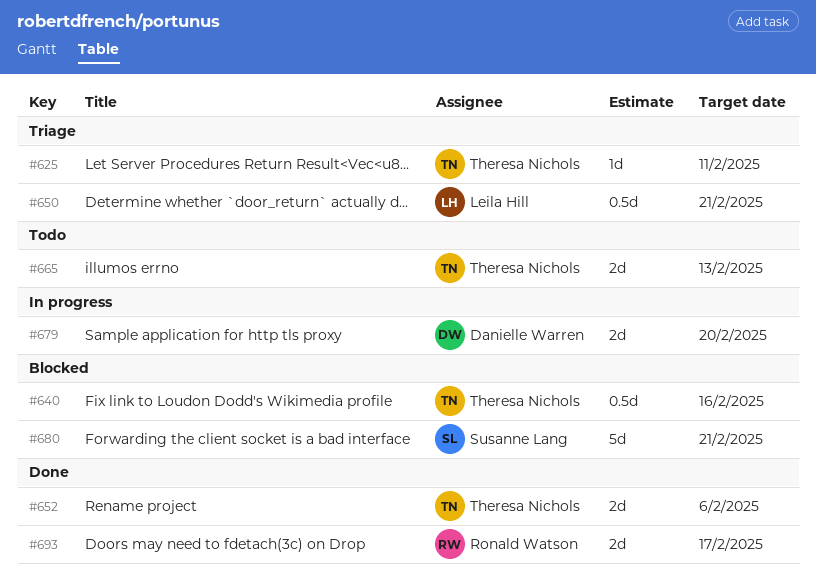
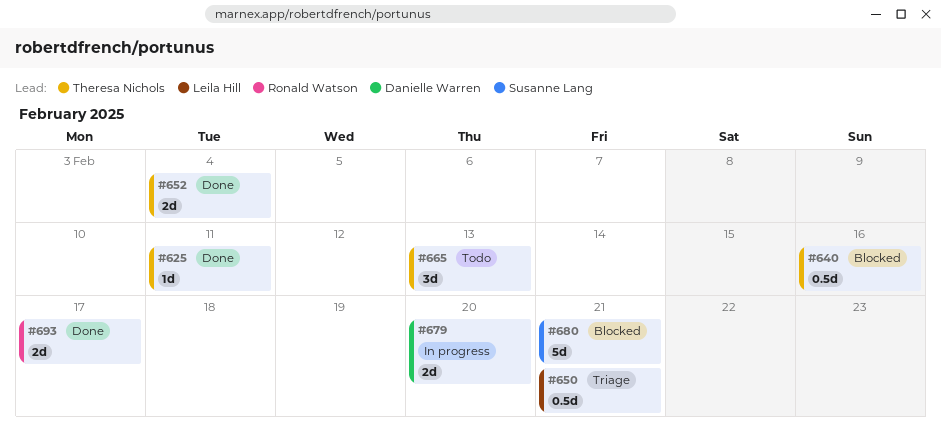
#625, status: Triage -> Done
#652, due: Feb 6 -> Feb 4
#665, estimate: 2d -> 3d

